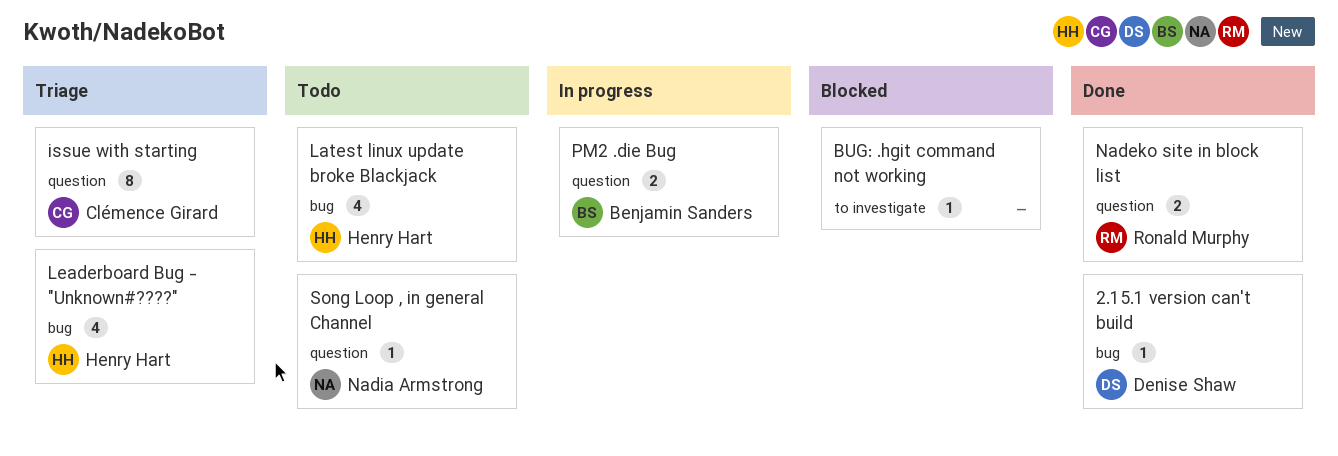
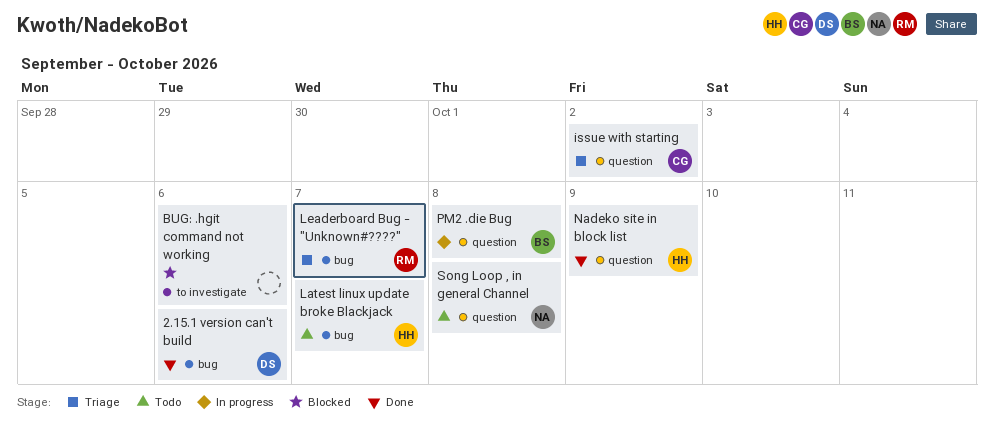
Leaderboard Bug - "Unknown#????", owner: Henry Hart -> Ronald Murphy
Nadeko site in block list, owner: Ronald Murphy -> Henry Hart

